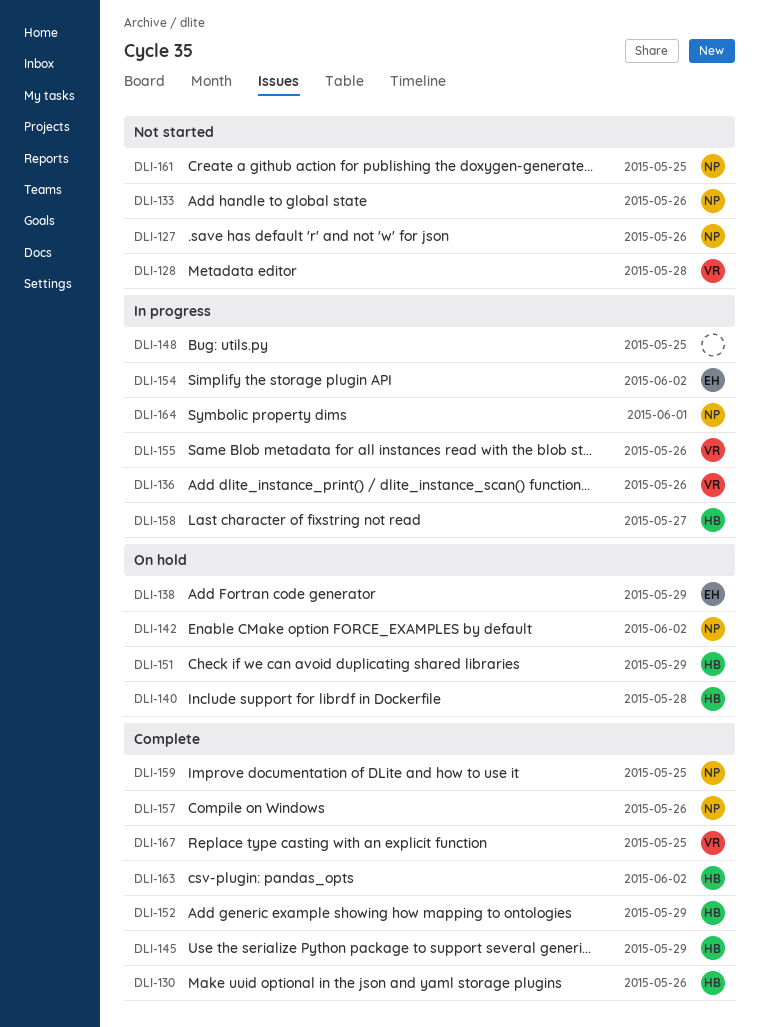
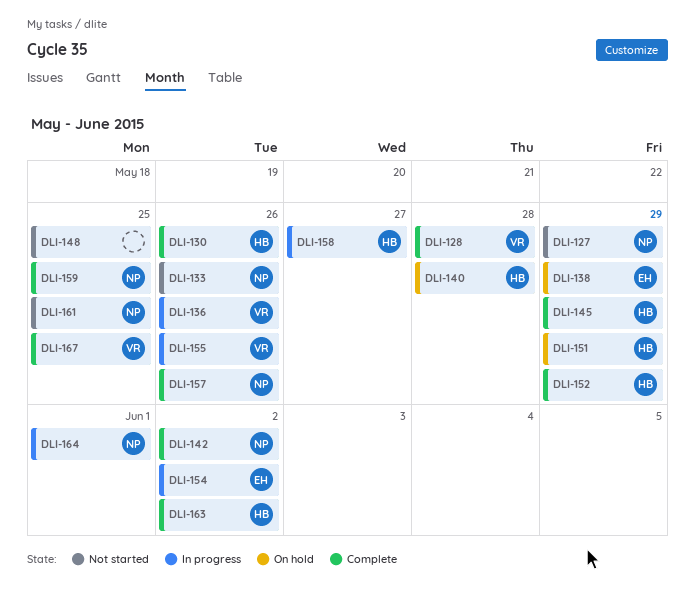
DLI-127, due: May 26 -> May 29
DLI-128, status: Not started -> Complete
DLI-142, status: On hold -> Complete
DLI-148, status: In progress -> Not started

